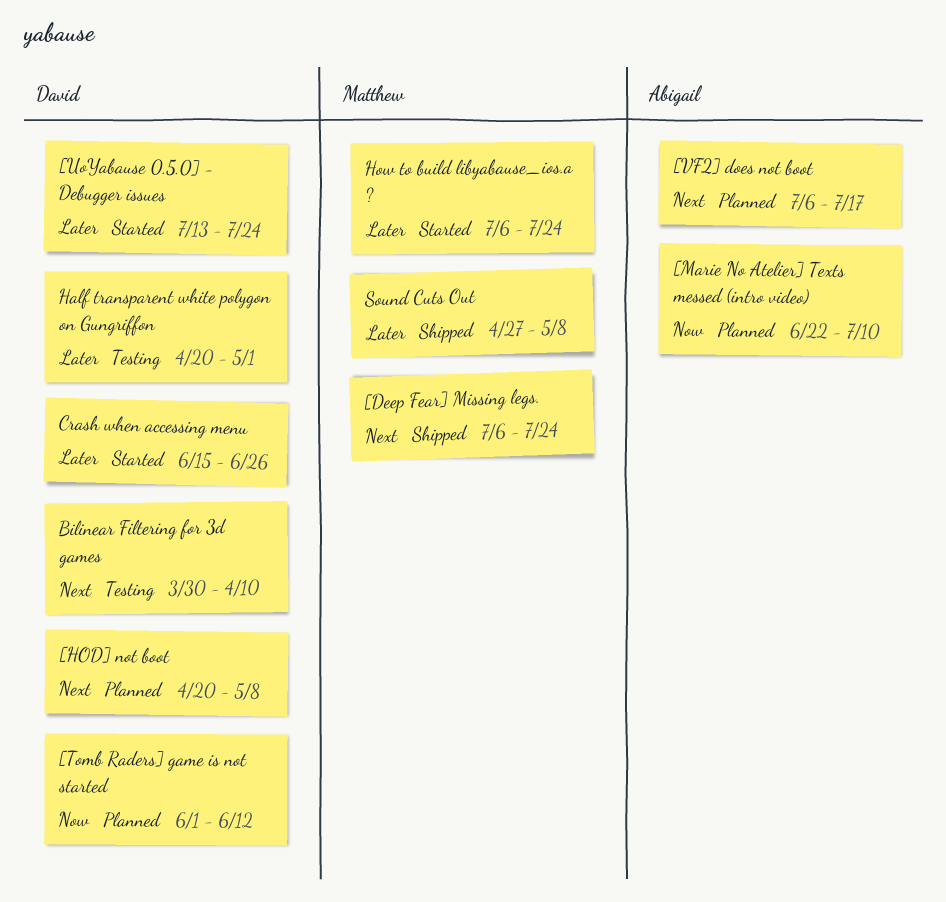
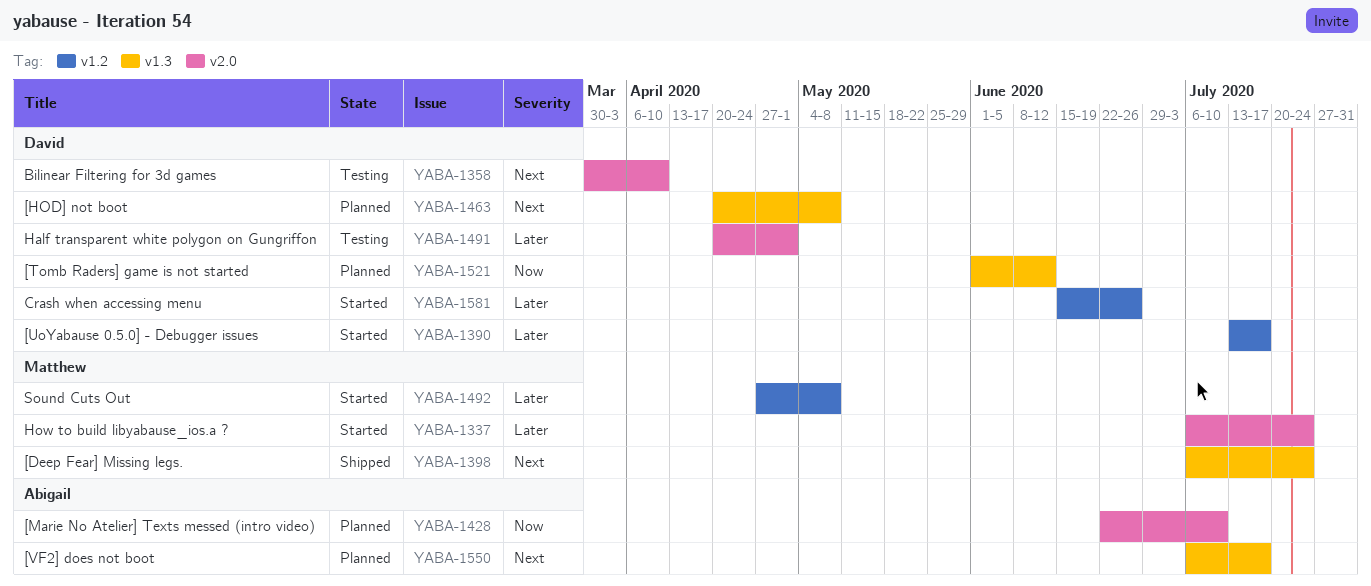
[UoYabause 0.5.0] - Debugger issues, due: Jul 24 -> Jul 17
Sound Cuts Out, status: Shipped -> Started

